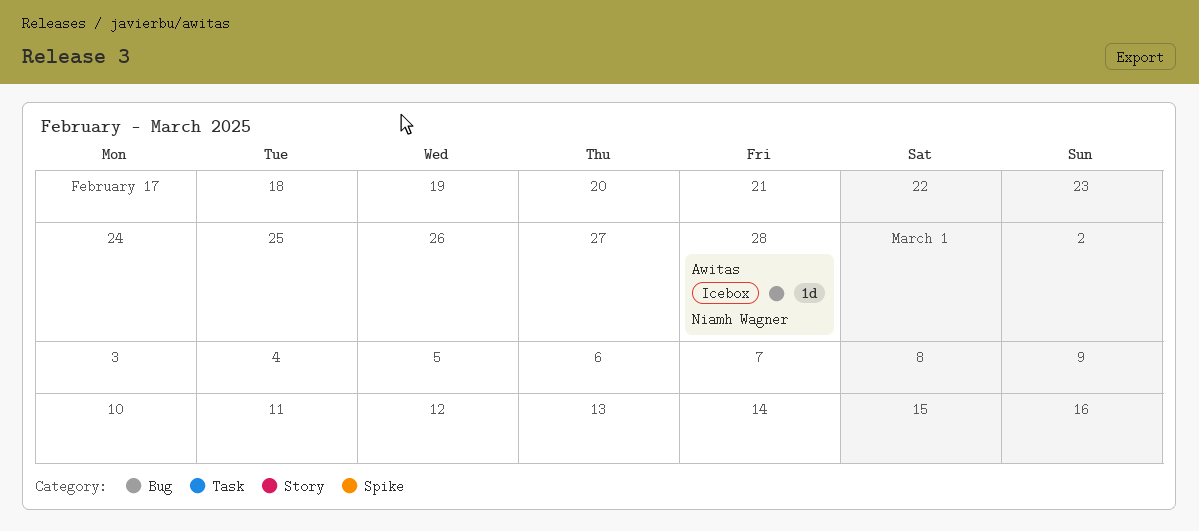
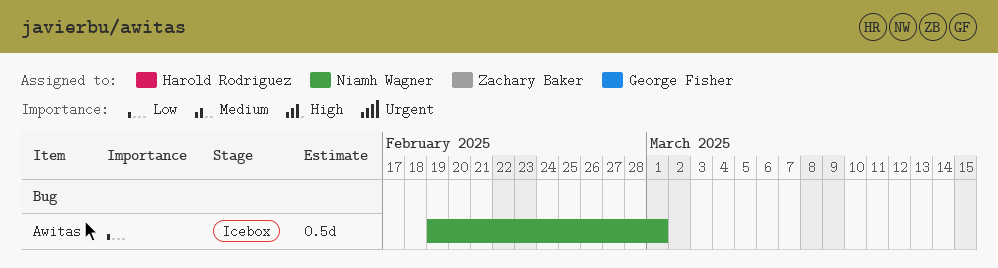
Awitas, estimate: 1d -> 0.5d
Awitas, due: Feb 28 -> Mar 1

